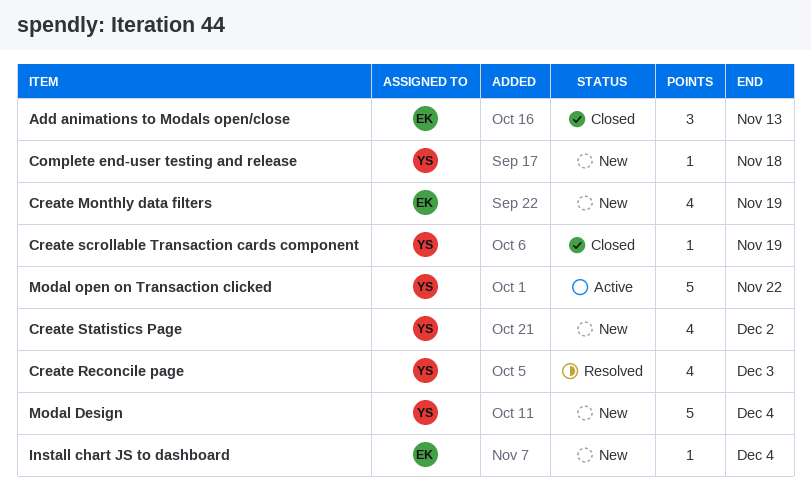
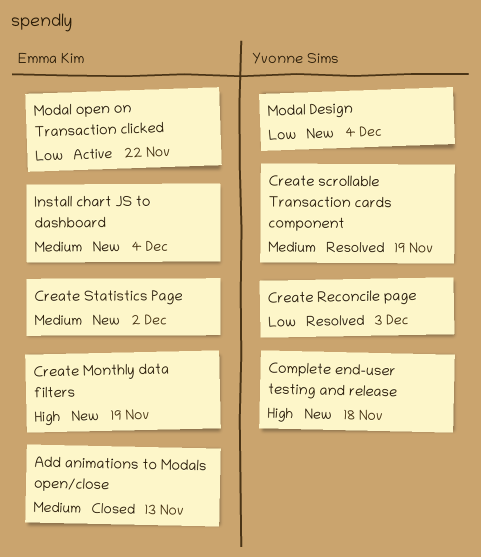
Create scrollable Transaction cards component, status: Closed -> Resolved
Create Statistics Page, owner: Yvonne Sims -> Emma Kim
Modal open on Transaction clicked, owner: Yvonne Sims -> Emma Kim

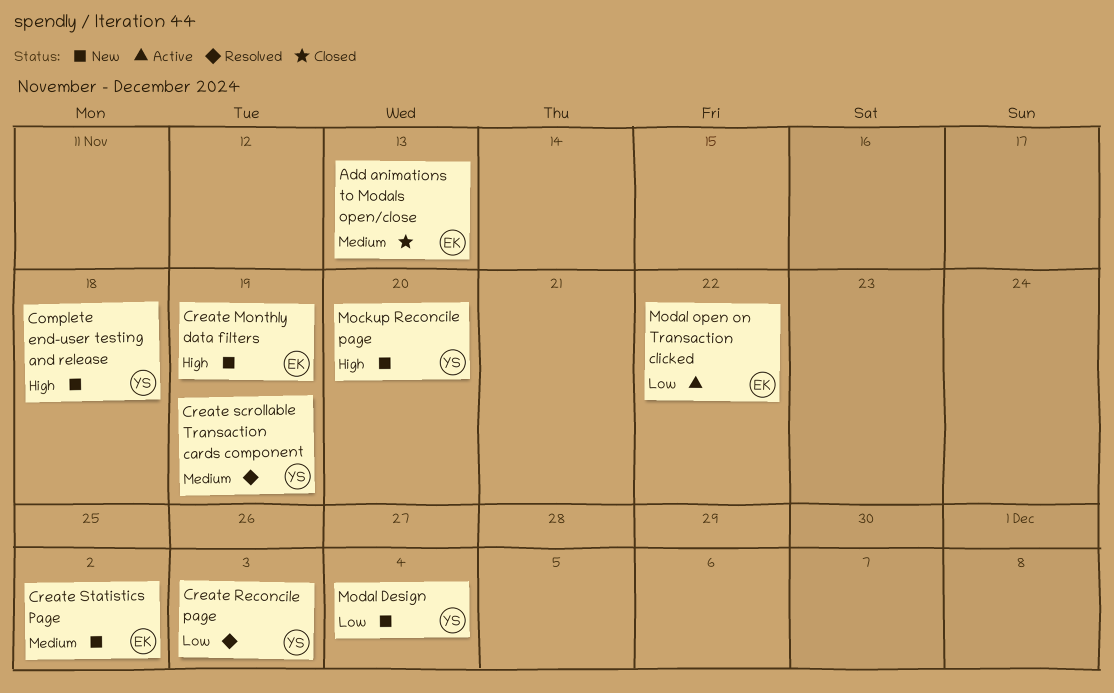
Install chart JS to dashboard: present -> none
Mockup Reconcile page: none -> present

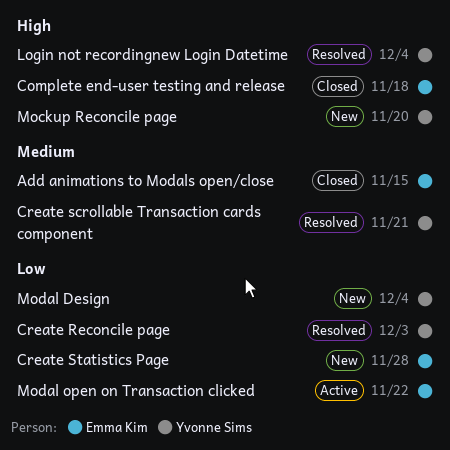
Add animations to Modals open/close, due: Nov 13 -> Nov 15
Complete end-user testing and release, status: New -> Closed
Complete end-user testing and release, owner: Yvonne Sims -> Emma Kim
Create Monthly data filters: present -> none
Create scrollable Transaction cards component, due: Nov 19 -> Nov 21
Create Statistics Page, priority: Medium -> Low
Create Statistics Page, due: Dec 2 -> Nov 28
Login not recordingnew Login Datetime: none -> present

